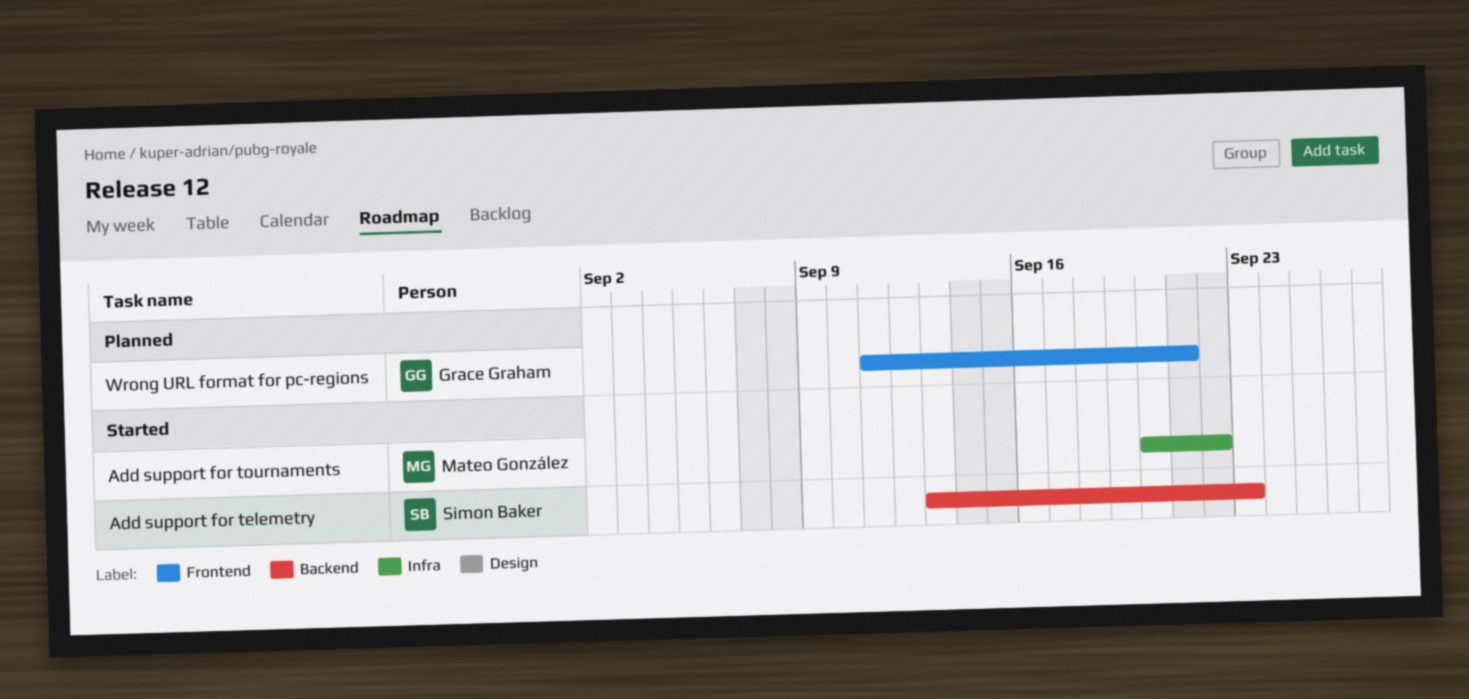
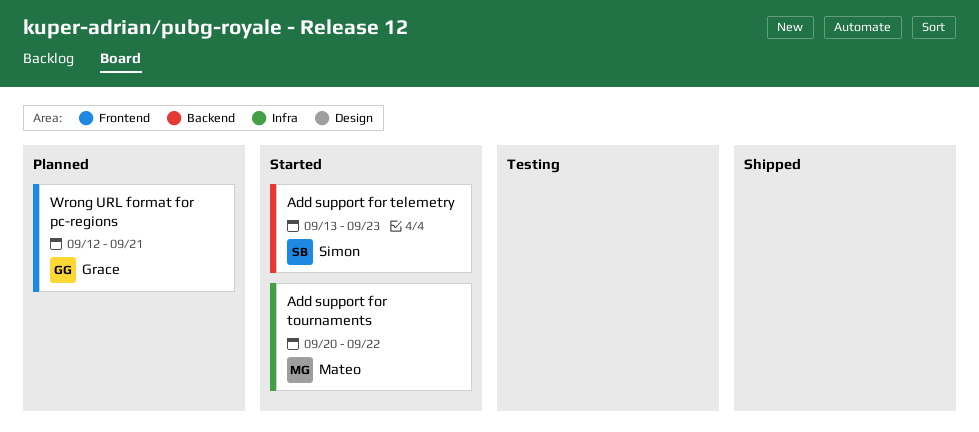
Wrong URL format for pc-regions, start: Sep 11 -> Sep 12

